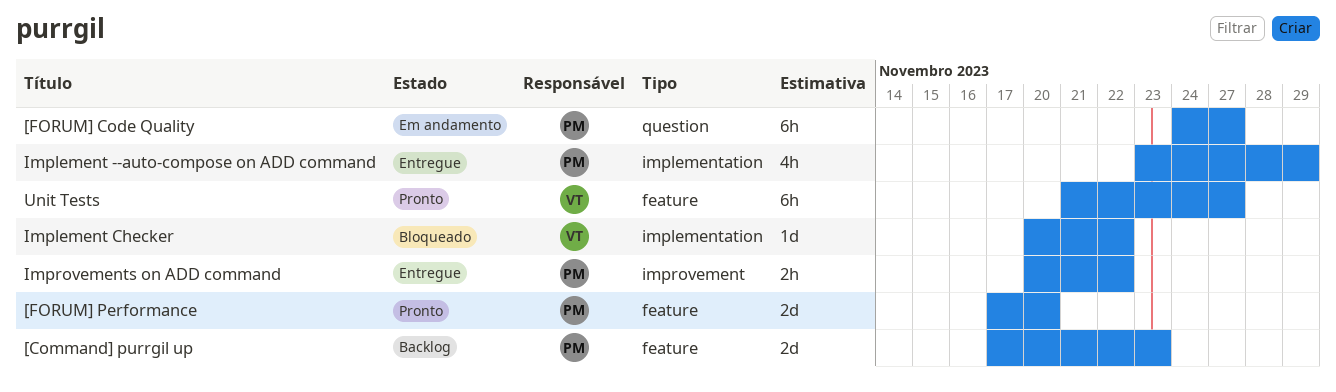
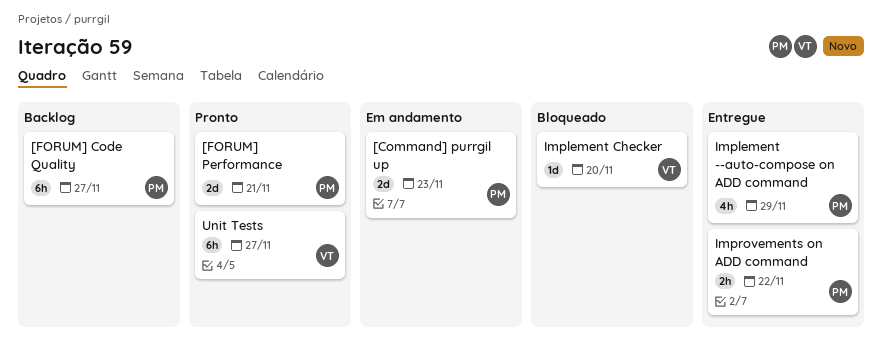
[Command] purrgil up, status: Backlog -> Em andamento
[FORUM] Code Quality, status: Em andamento -> Backlog
[FORUM] Performance, due: Nov 20 -> Nov 21
Implement Checker, due: Nov 22 -> Nov 20

